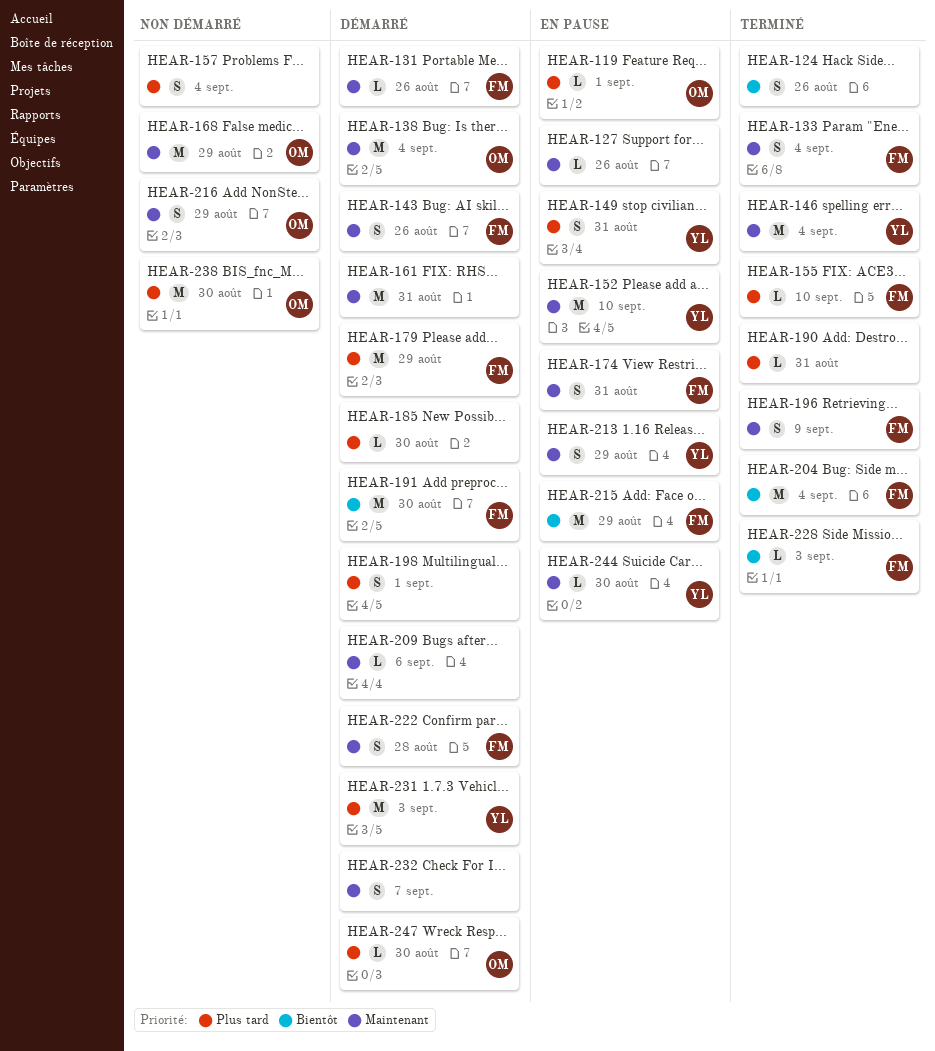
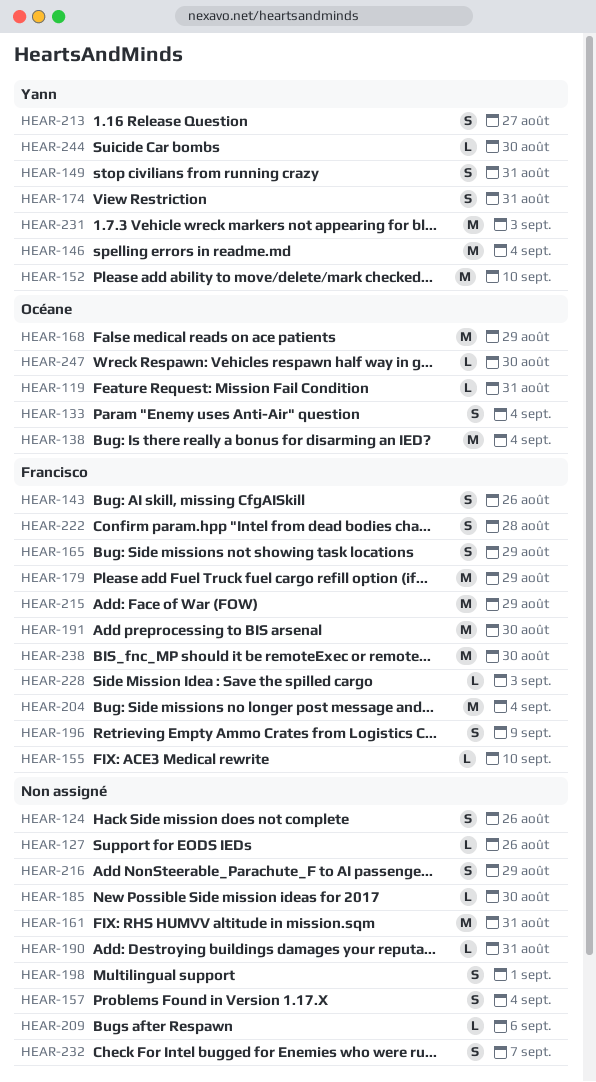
HEAR-119, due: Sep 1 -> Aug 31
HEAR-131: present -> none
HEAR-133, owner: Francisco -> Océane
HEAR-165: none -> present
HEAR-174, owner: Francisco -> Yann
HEAR-213, due: Aug 29 -> Aug 27
HEAR-216, owner: Océane -> none
HEAR-238, owner: Océane -> Francisco

